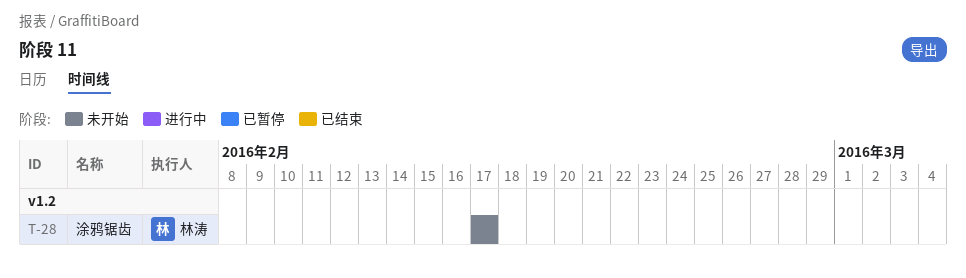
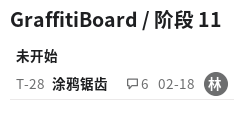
T-28, due: Feb 17 -> Feb 18

